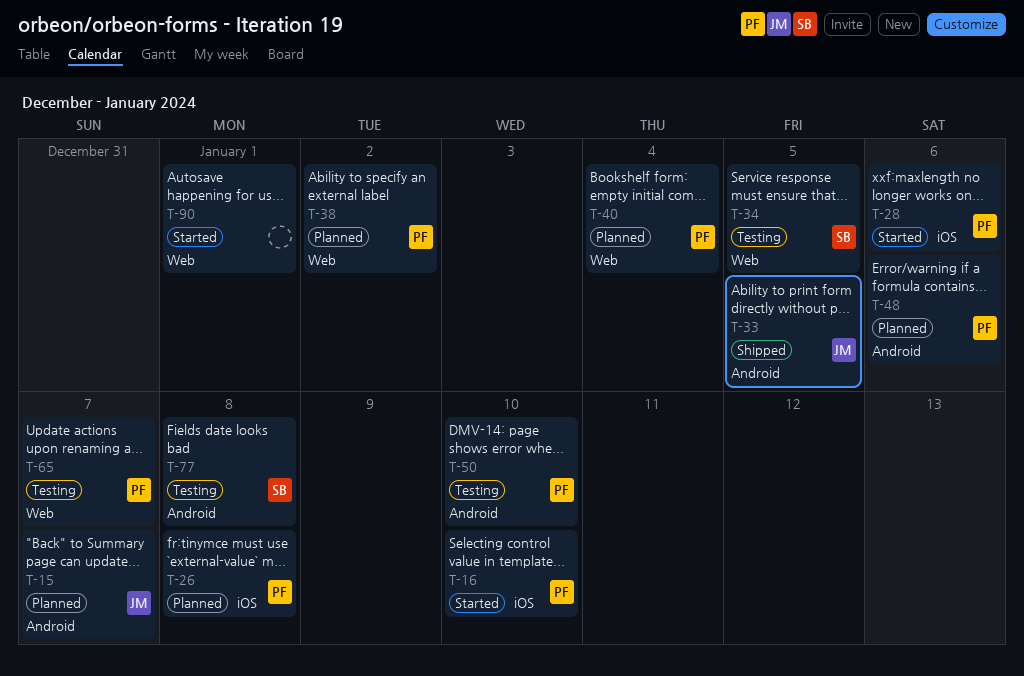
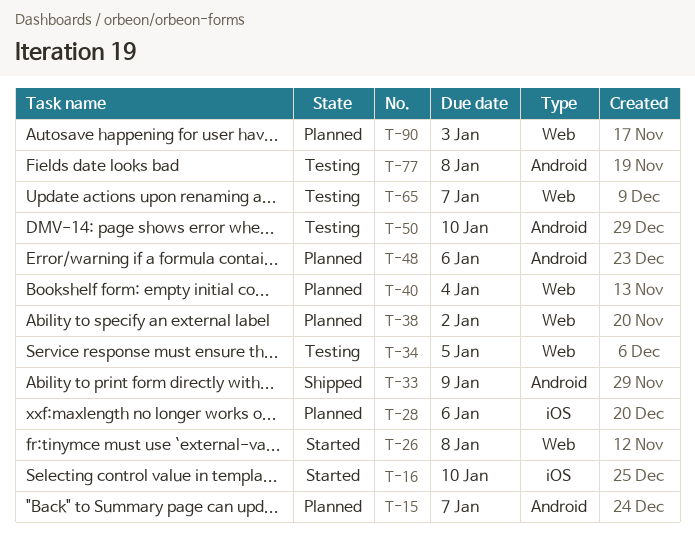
T-26, status: Planned -> Started
T-26, label: iOS -> Web
T-28, status: Started -> Planned
T-33, due: Jan 5 -> Jan 9
T-90, status: Started -> Planned
T-90, due: Jan 1 -> Jan 3

